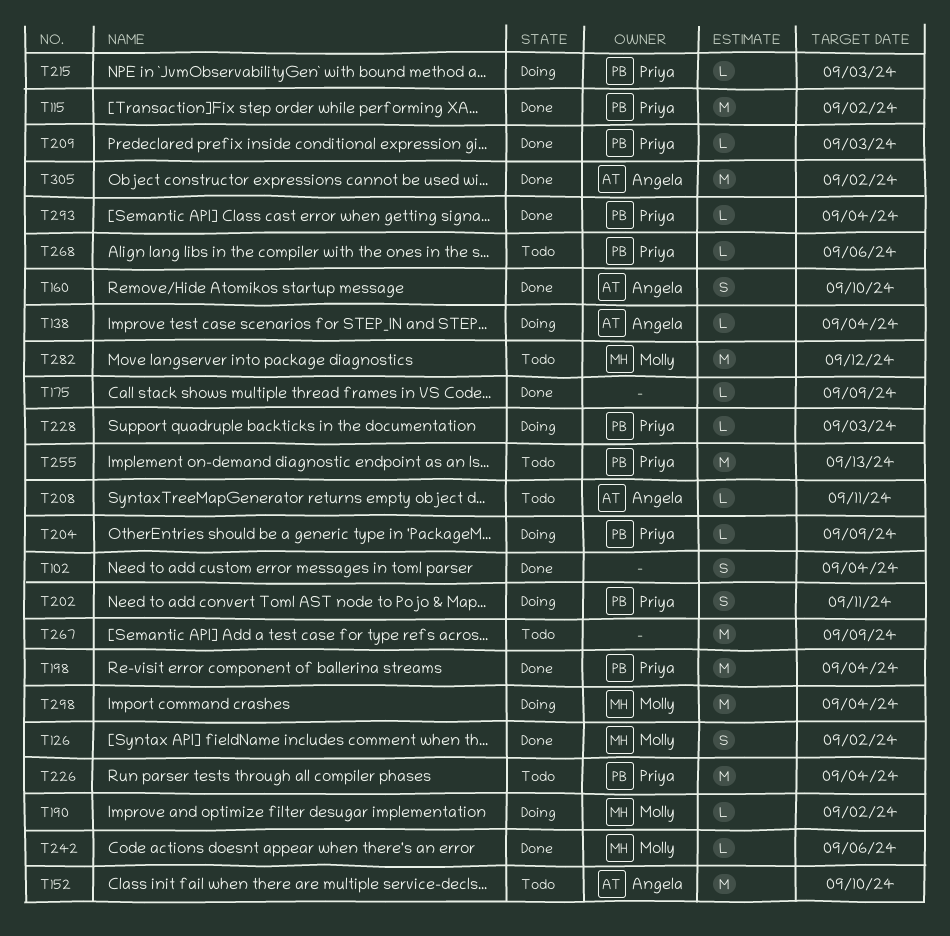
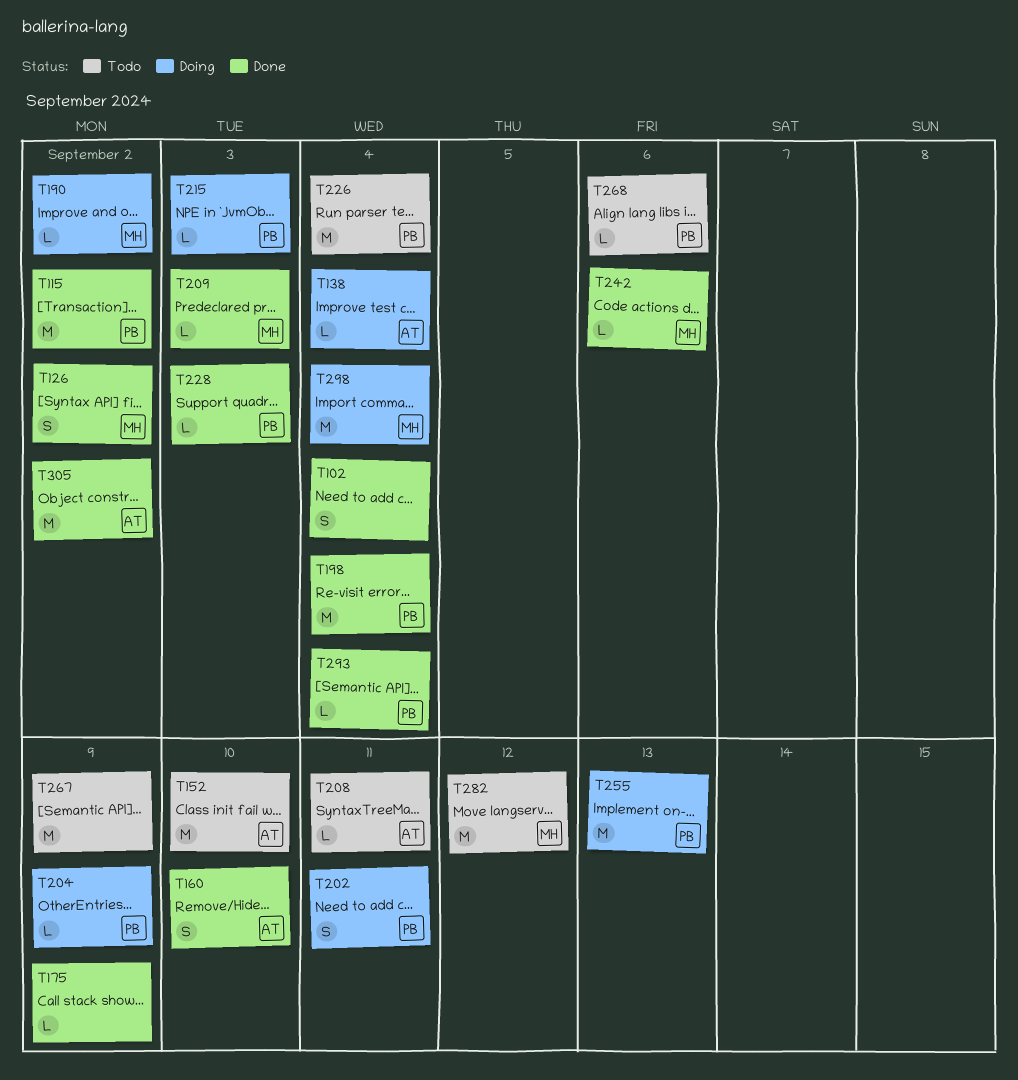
T209, owner: Priya -> Molly
T228, status: Doing -> Done
T255, status: Todo -> Doing

